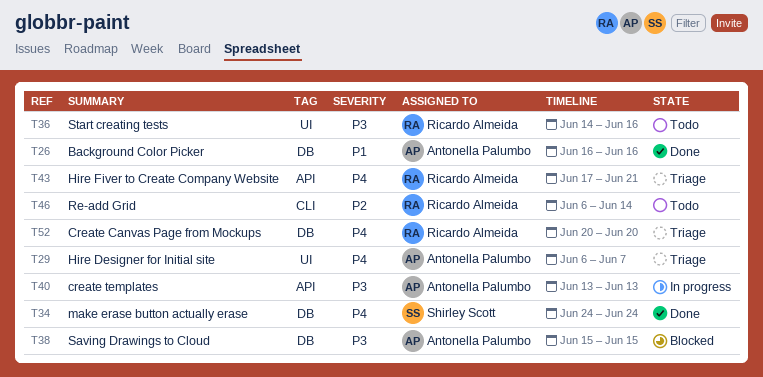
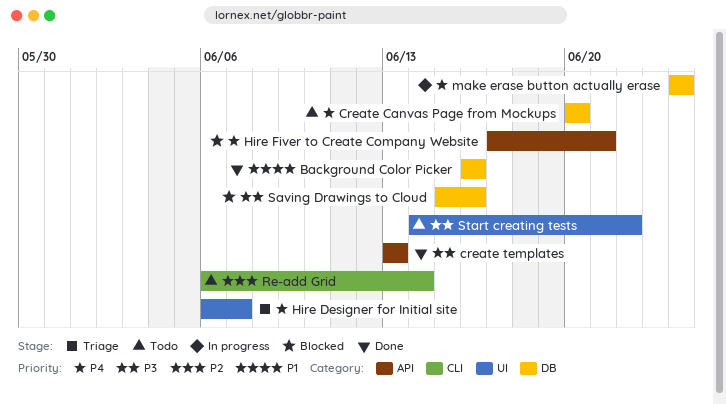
Create Canvas Page from Mockups, status: Triage -> Todo
create templates, status: In progress -> Done
Hire Fiver to Create Company Website, status: Triage -> Blocked
make erase button actually erase, status: Done -> In progress
Saving Drawings to Cloud, due: Jun 15 -> Jun 16
Start creating tests, due: Jun 16 -> Jun 22

